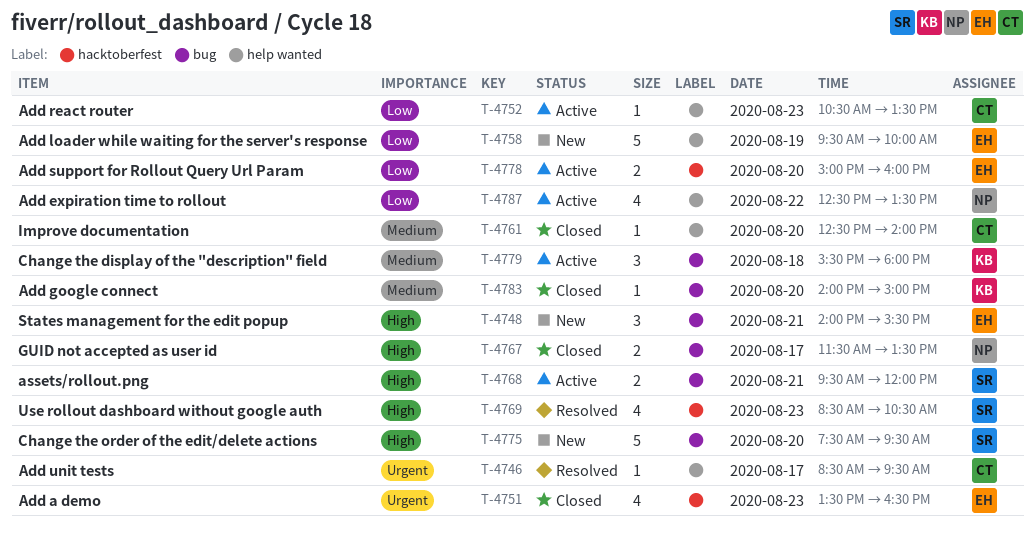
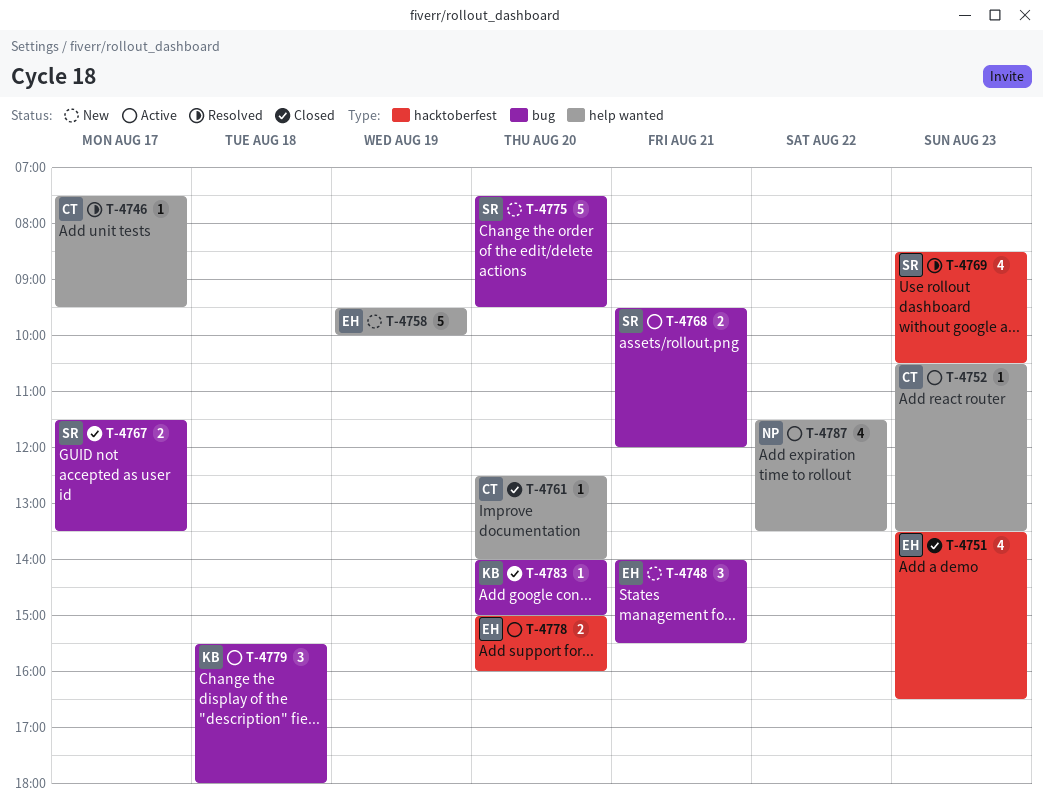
T-4746, begins: 08:30 -> 07:30
T-4767, owner: NP -> SR
T-4787, begins: 12:30 -> 11:30

